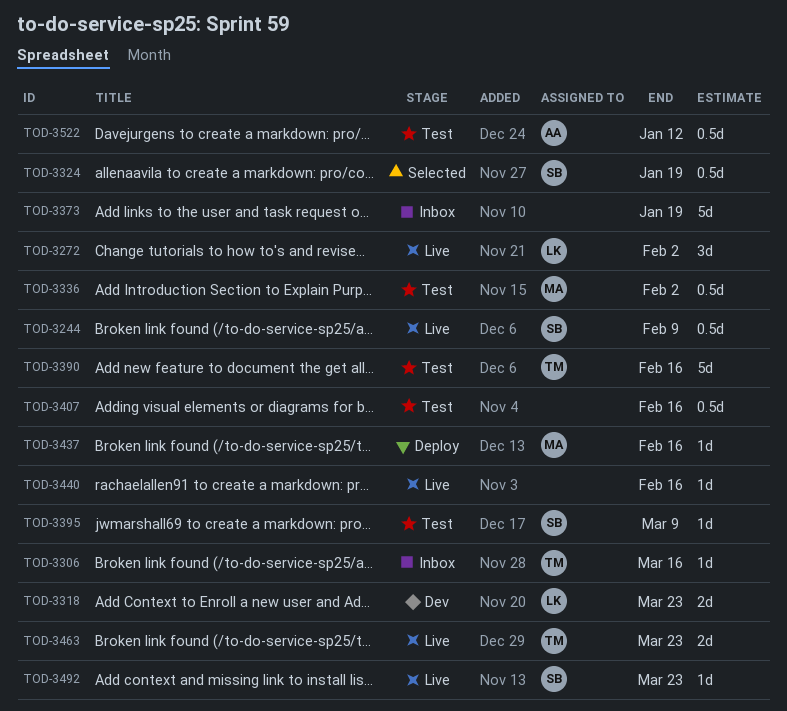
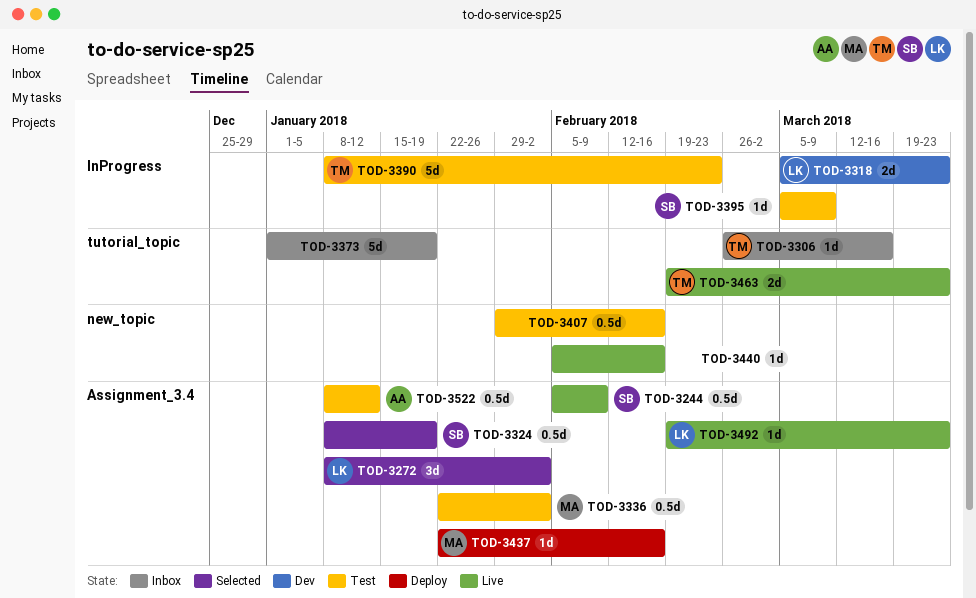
TOD-3272, status: Live -> Selected
TOD-3390, due: Feb 16 -> Feb 23
TOD-3492, owner: SB -> LK

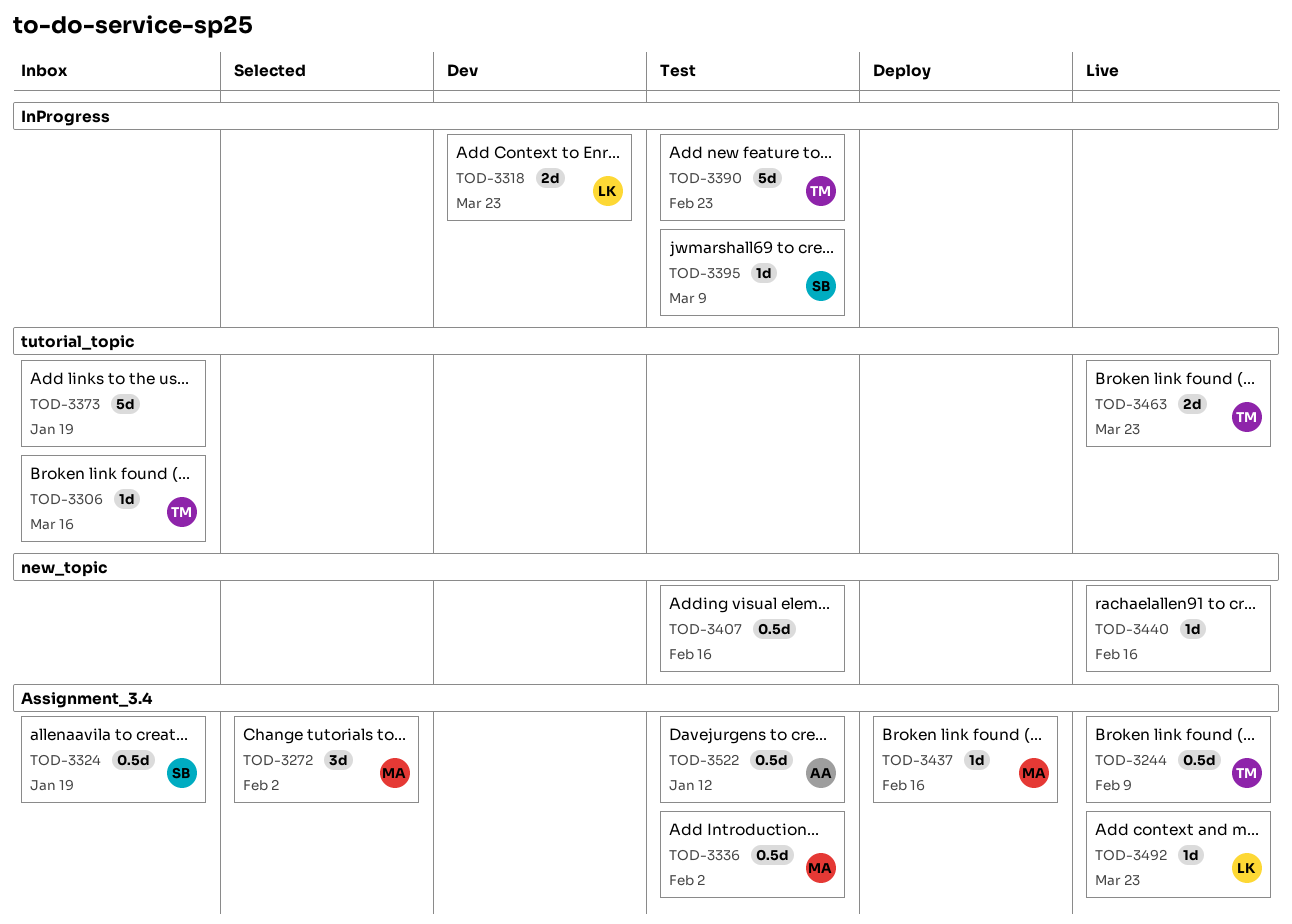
TOD-3244, owner: SB -> TM
TOD-3272, owner: LK -> MA
TOD-3324, status: Selected -> Inbox

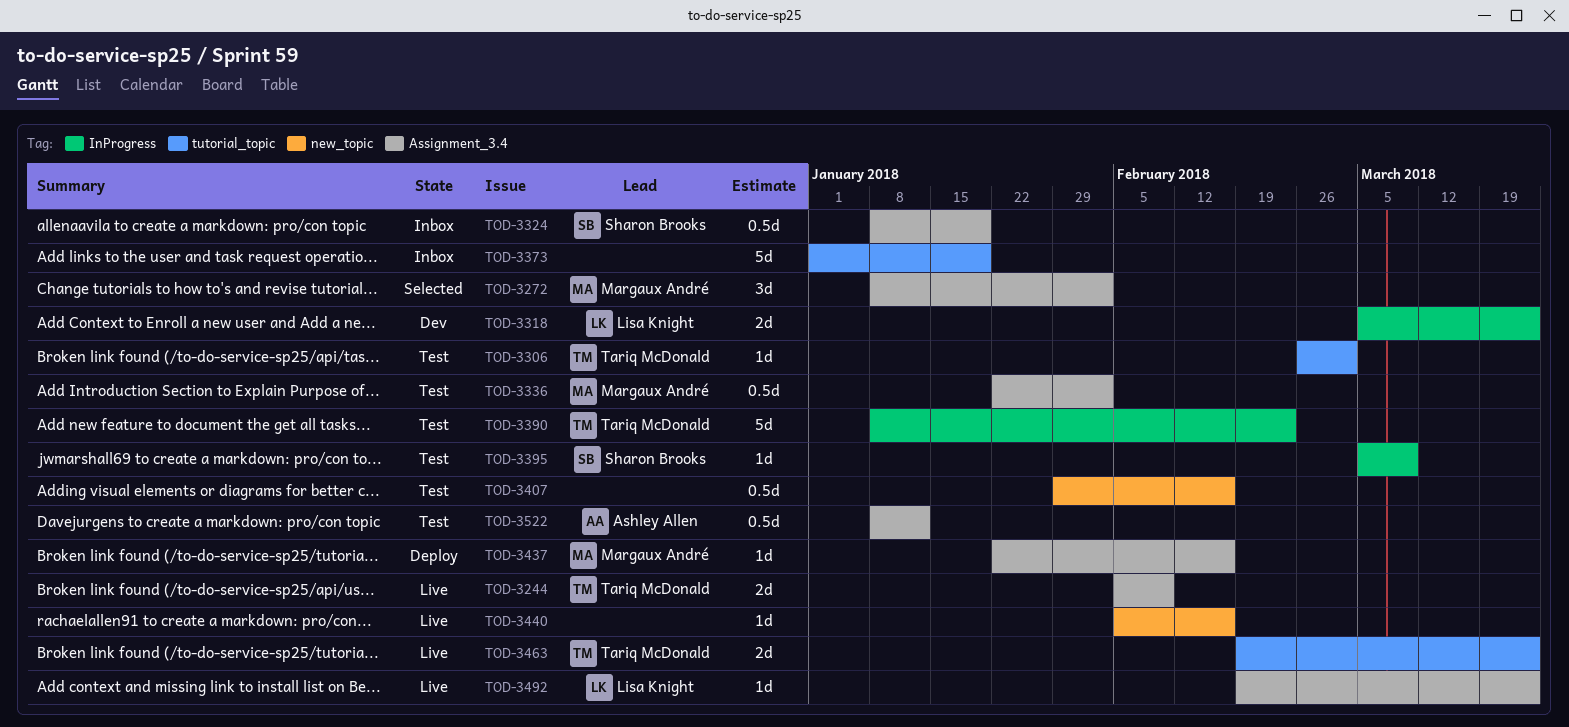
TOD-3244, estimate: 0.5d -> 2d
TOD-3306, status: Inbox -> Test
TOD-3306, due: Mar 16 -> Mar 2

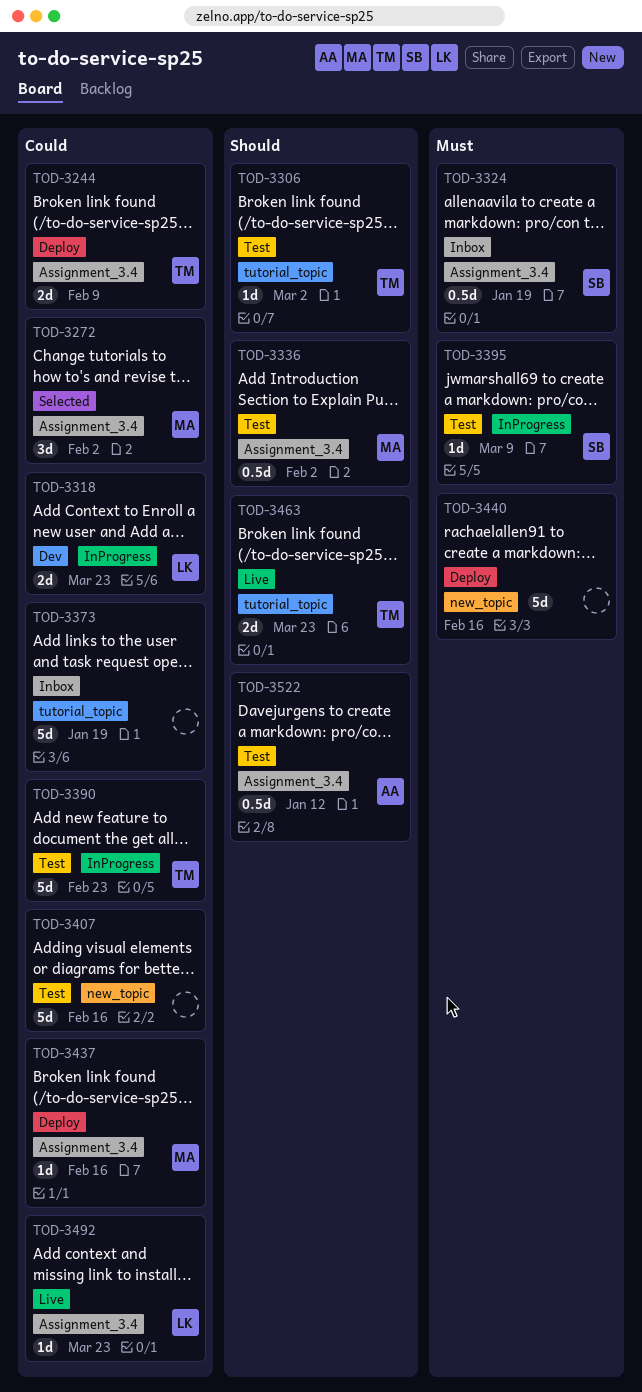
TOD-3244, status: Live -> Deploy
TOD-3407, estimate: 0.5d -> 5d
TOD-3440, status: Live -> Deploy
TOD-3440, estimate: 1d -> 5d

